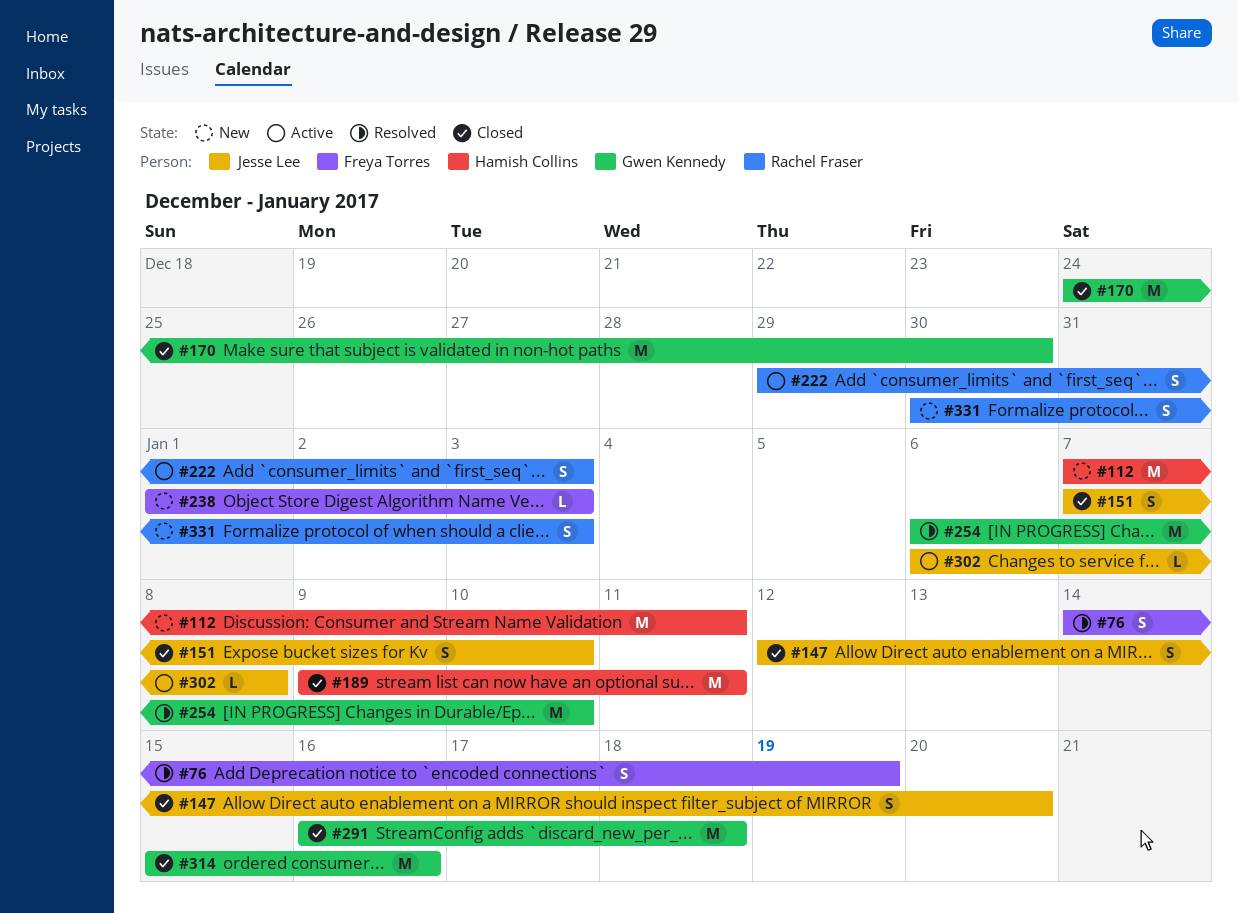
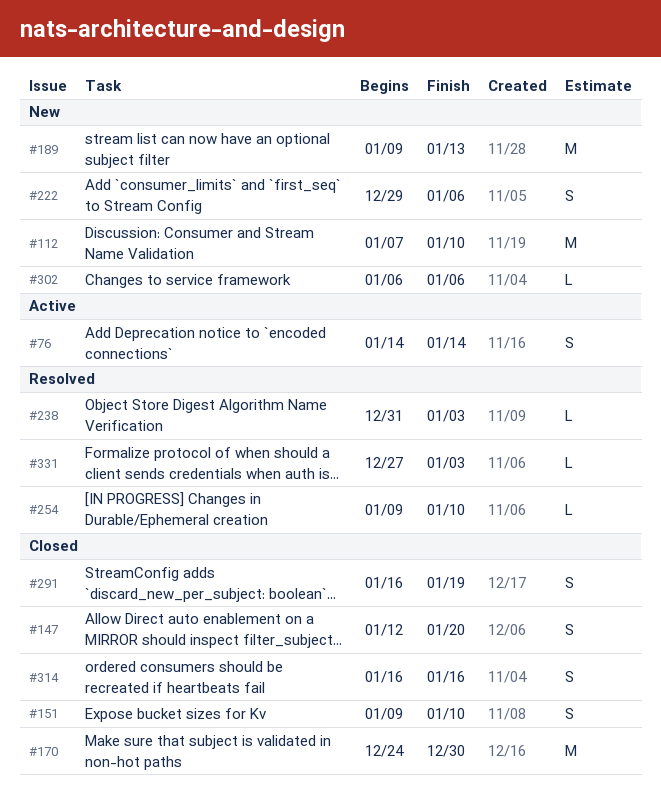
#76, status: Resolved -> Active
#76, due: Jan 19 -> Jan 14
#112, due: Jan 11 -> Jan 10
#151, start: Jan 7 -> Jan 9
#189, status: Closed -> New
#189, due: Jan 11 -> Jan 13
#222, status: Active -> New
#222, due: Jan 3 -> Jan 6
#238, status: New -> Resolved
#238, start: Jan 1 -> Dec 31
#254, estimate: M -> L
#254, start: Jan 6 -> Jan 9
#291, estimate: M -> S
#291, due: Jan 18 -> Jan 19
#302, status: Active -> New
#302, due: Jan 8 -> Jan 6
#314, estimate: M -> S
#314, start: Jan 15 -> Jan 16
#331, status: New -> Resolved
#331, estimate: S -> L
#331, start: Dec 30 -> Dec 27

